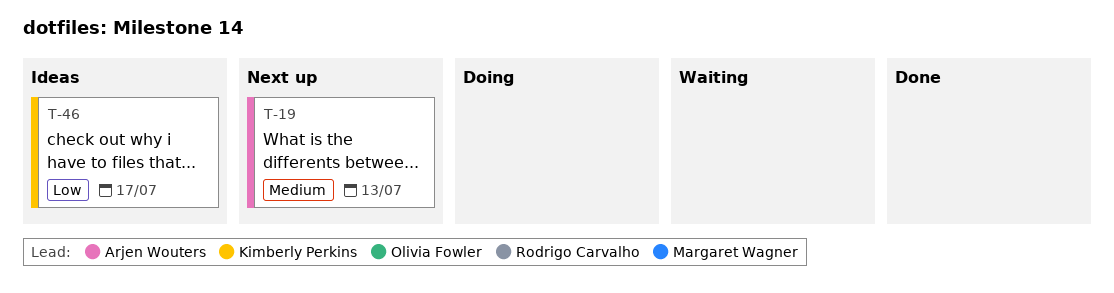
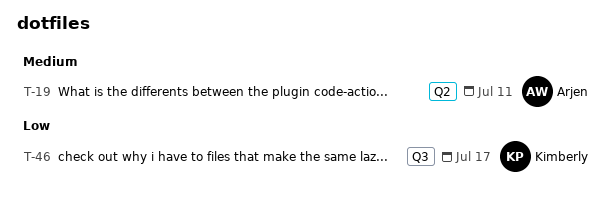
T-19, due: Jul 13 -> Jul 11

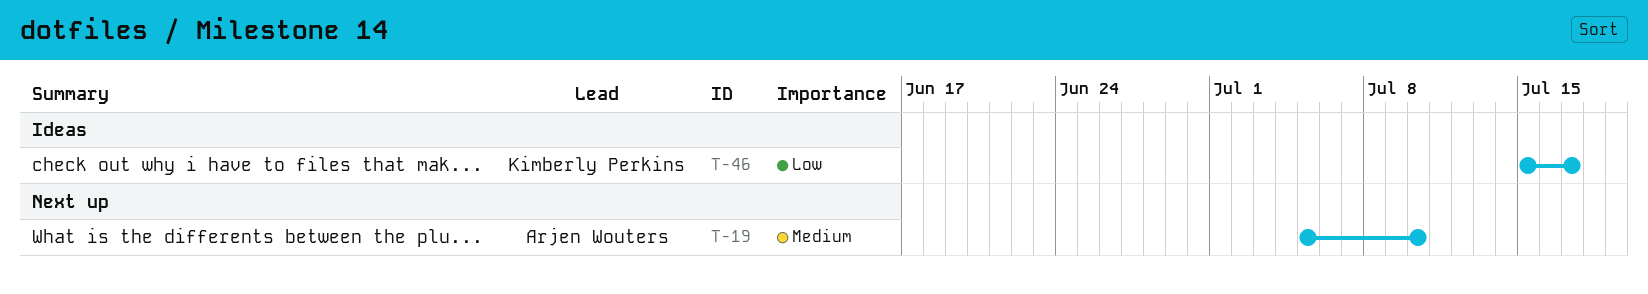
T-19, due: Jul 11 -> Jul 10

